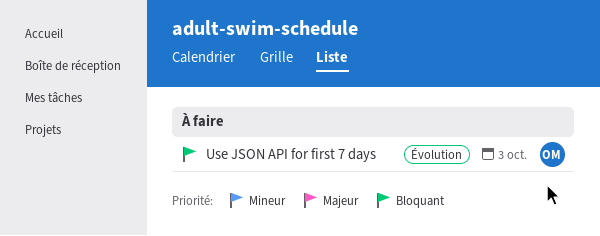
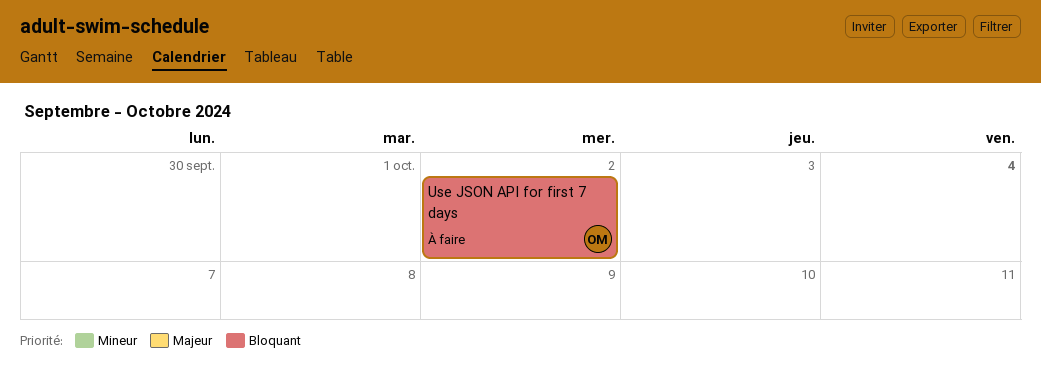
Use JSON API for first 7 days, due: Oct 3 -> Oct 2

